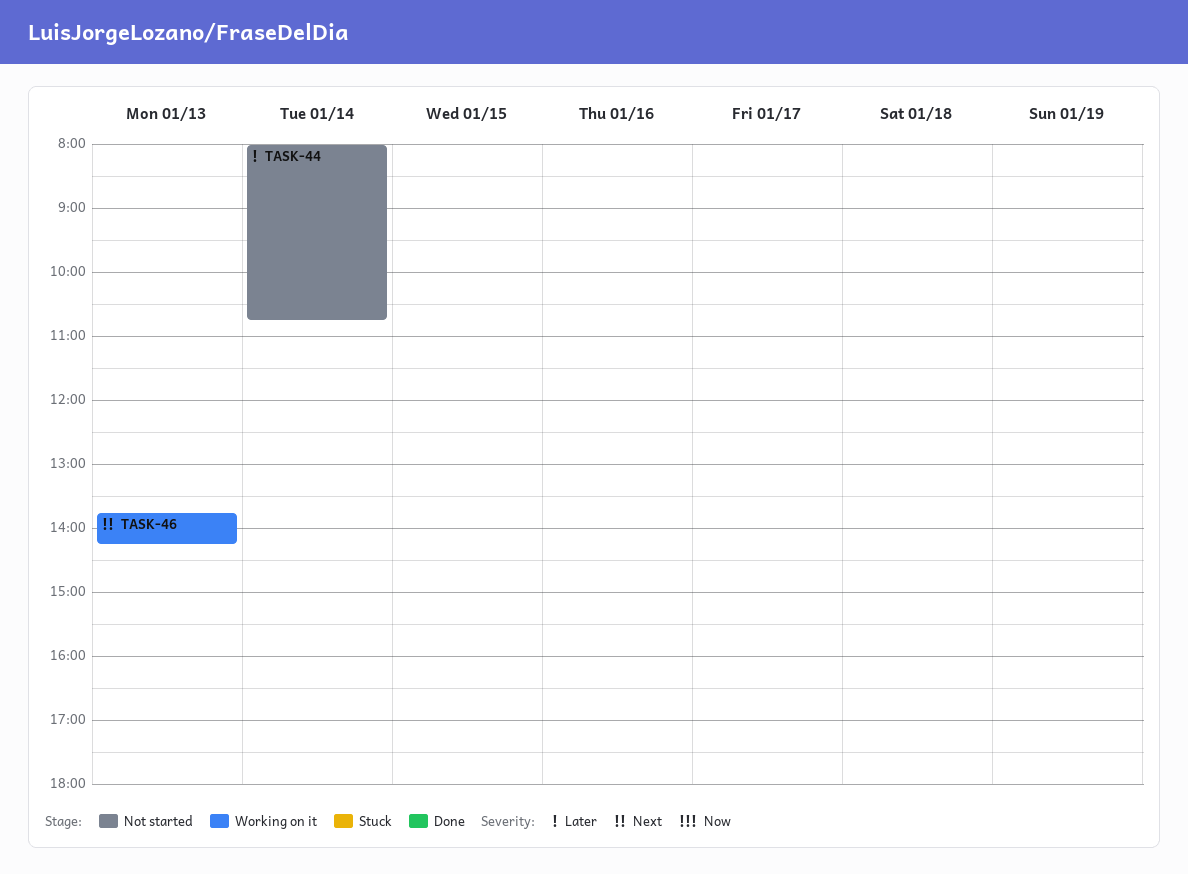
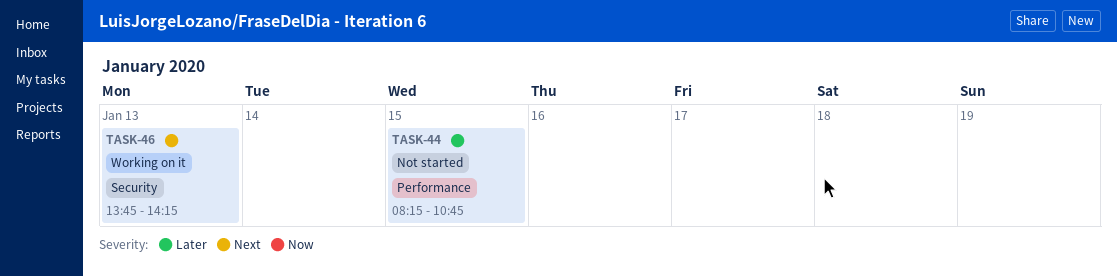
TASK-44, day: Jan 14 -> Jan 15
TASK-44, begins: 08:00 -> 08:15

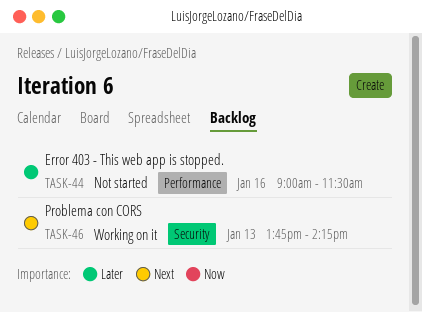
TASK-44, day: Jan 15 -> Jan 16
TASK-44, begins: 08:15 -> 09:00
TASK-44, ends: 10:45 -> 11:30

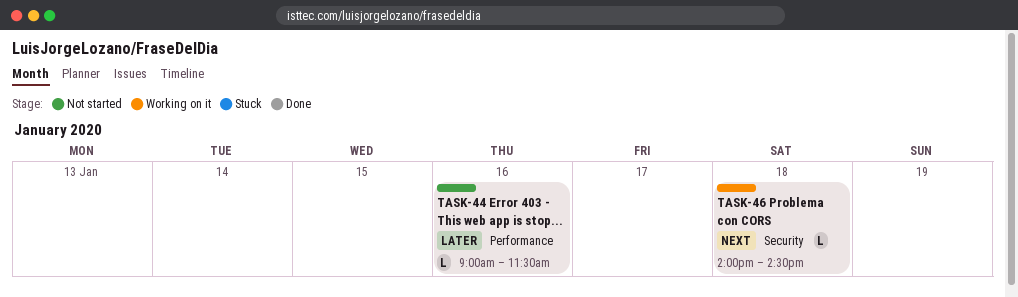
TASK-46, day: Jan 13 -> Jan 18
TASK-46, begins: 13:45 -> 14:00
TASK-46, ends: 14:15 -> 14:30

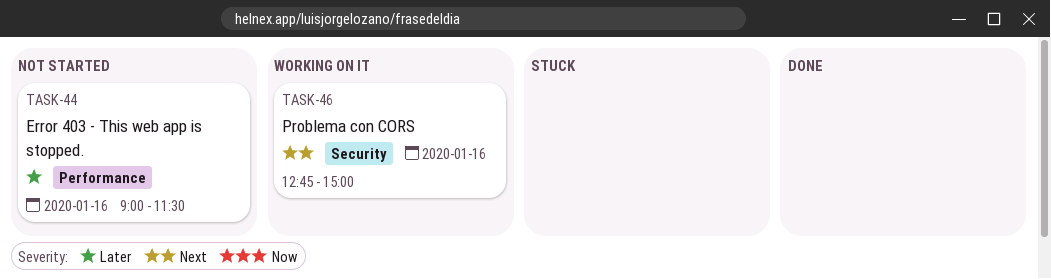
TASK-46, day: Jan 18 -> Jan 16
TASK-46, begins: 14:00 -> 12:45
TASK-46, ends: 14:30 -> 15:00

